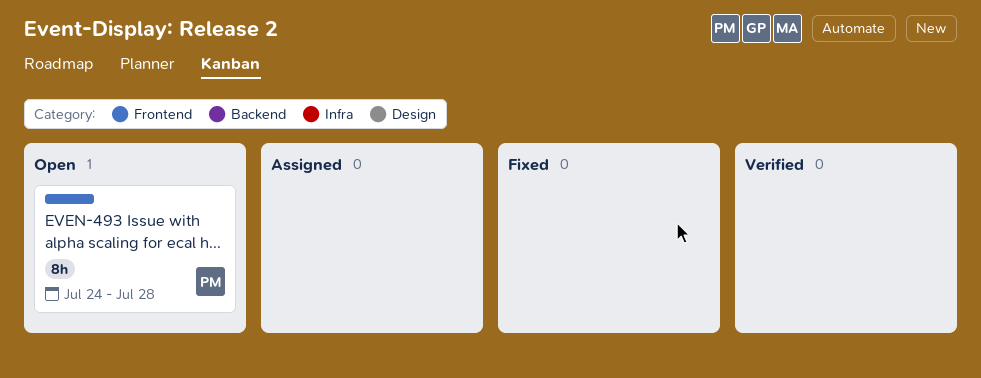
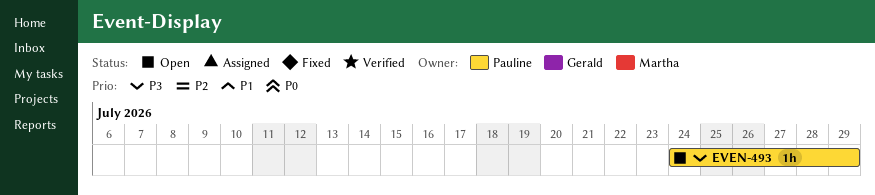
EVEN-493, estimate: 8h -> 1h
EVEN-493, due: Jul 28 -> Jul 29

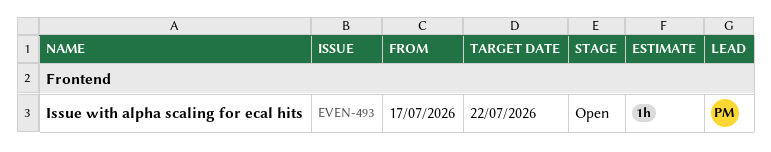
EVEN-493, start: Jul 24 -> Jul 17
EVEN-493, due: Jul 29 -> Jul 22

